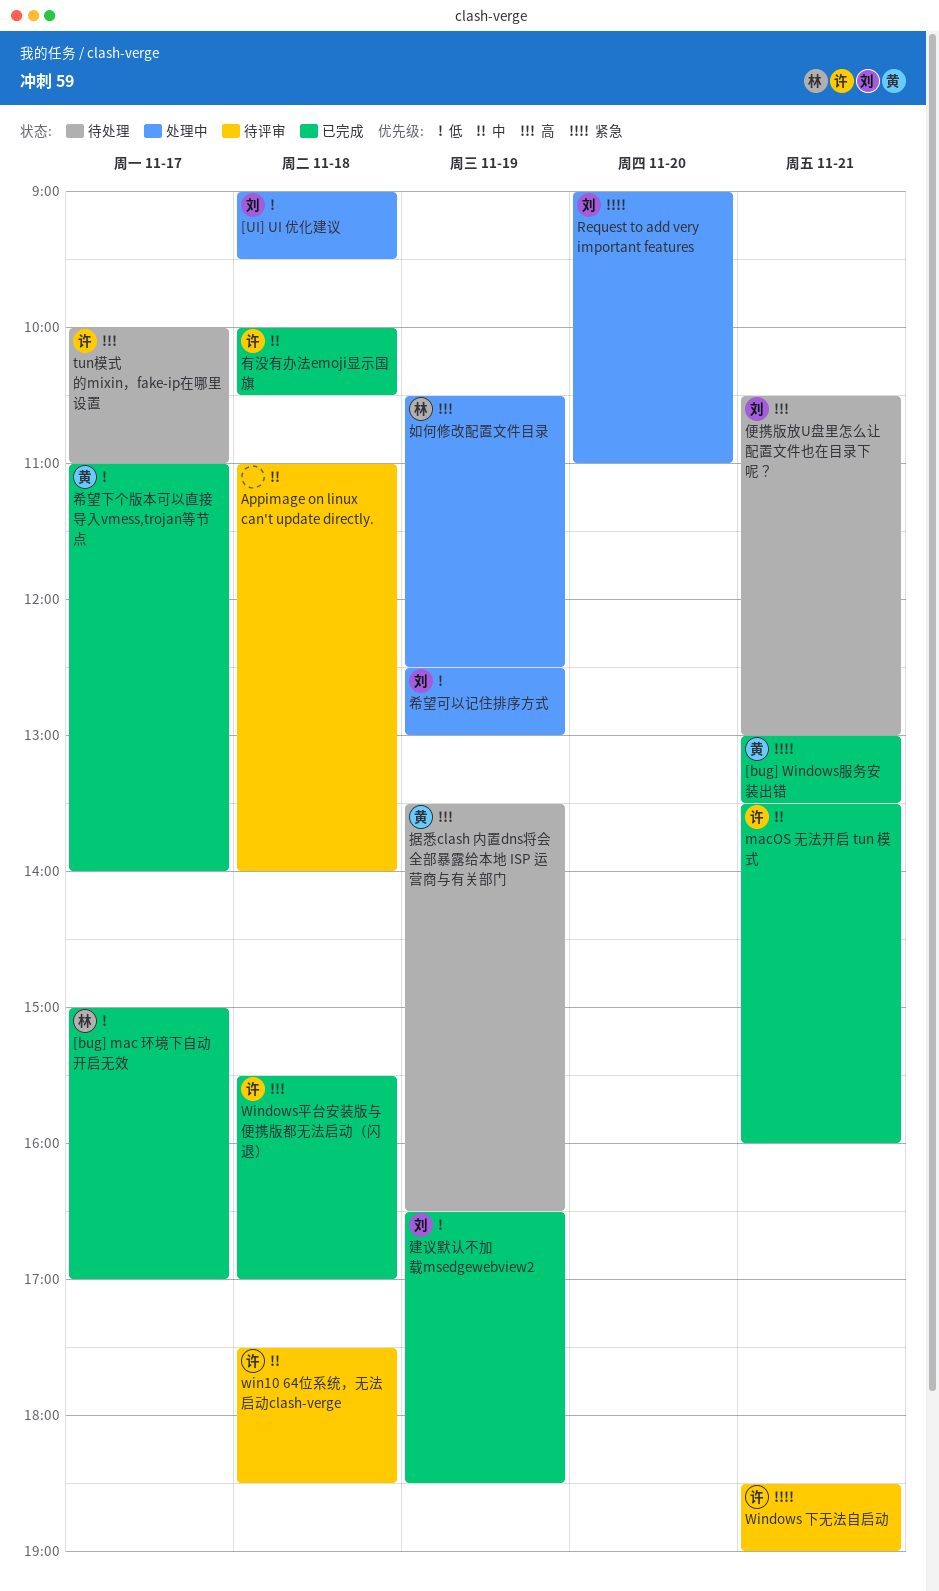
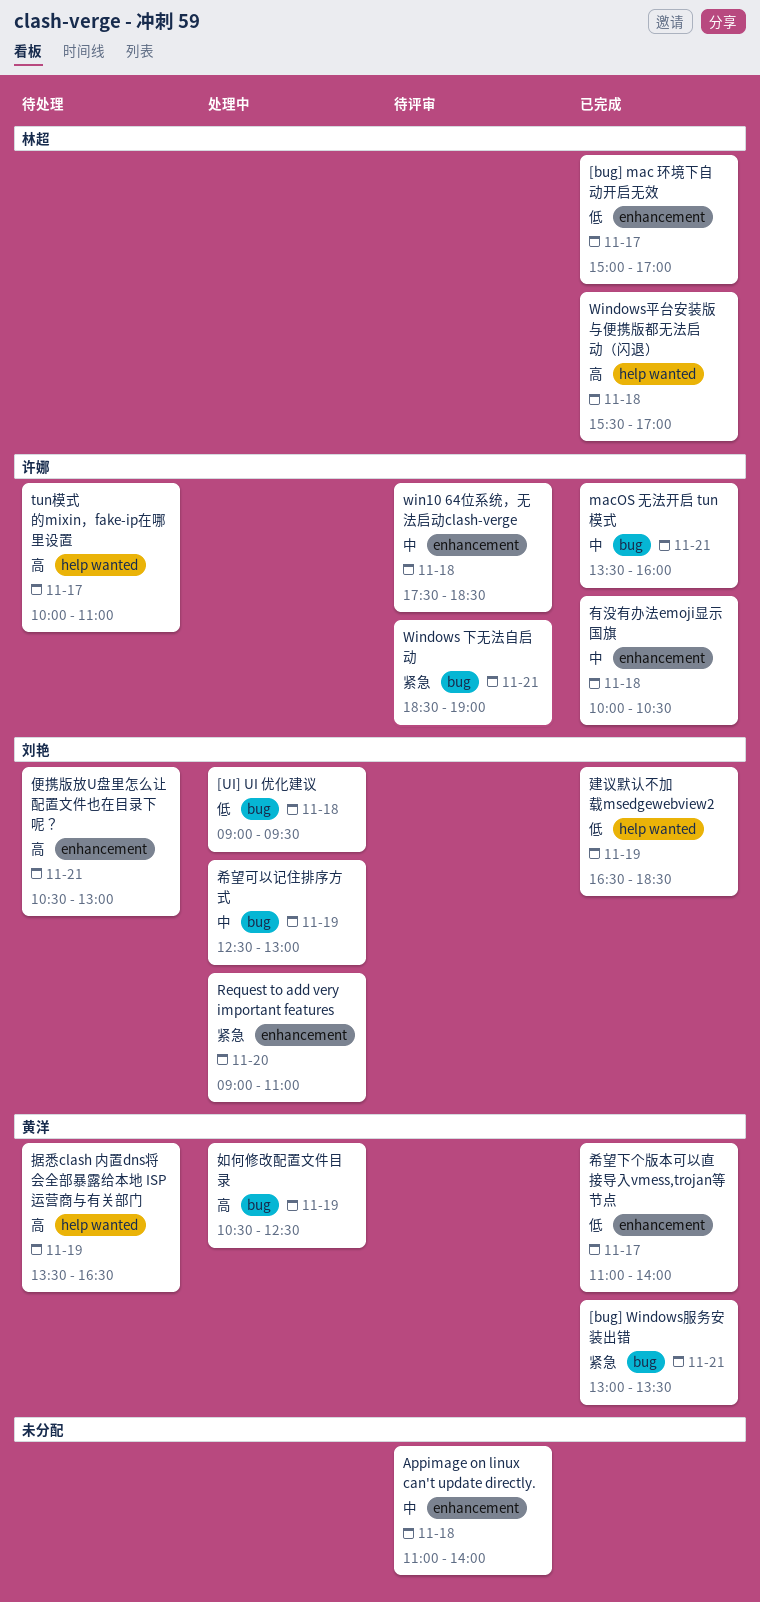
Windows平台安装版与便携版都无法启动（闪退）, owner: 许娜 -> 林超
如何修改配置文件目录, owner: 林超 -> 黄洋
希望可以记住排序方式, priority: 低 -> 中

